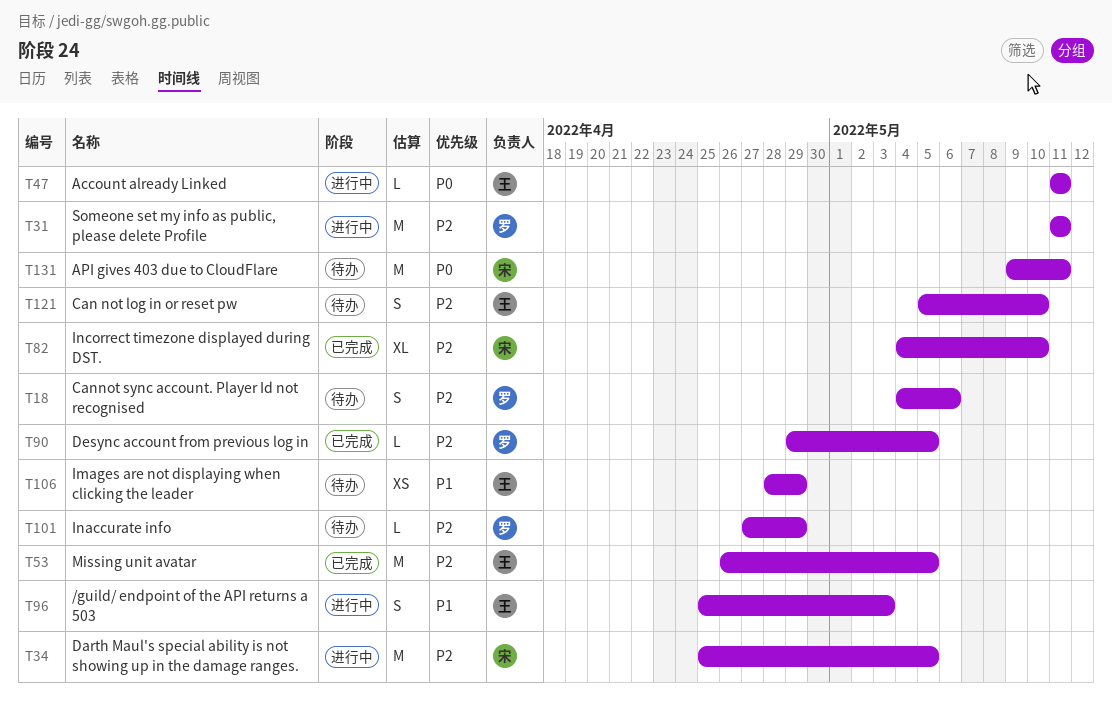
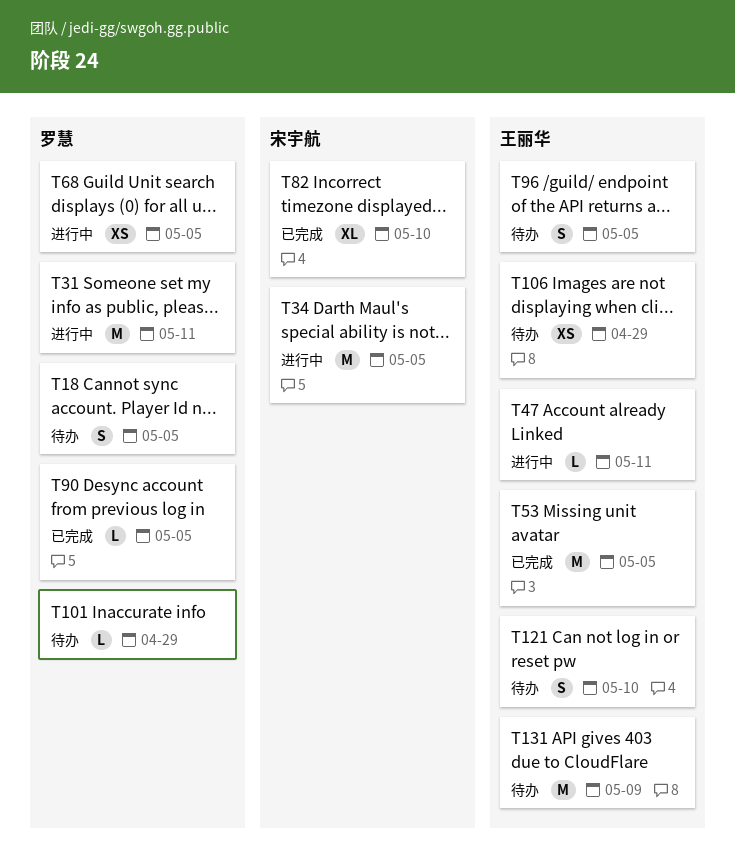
T18, due: May 6 -> May 5
T68: none -> present
T96, status: 进行中 -> 待办
T96, due: May 3 -> May 5
T131, owner: 宋宇航 -> 王丽华
T131, due: May 11 -> May 9

